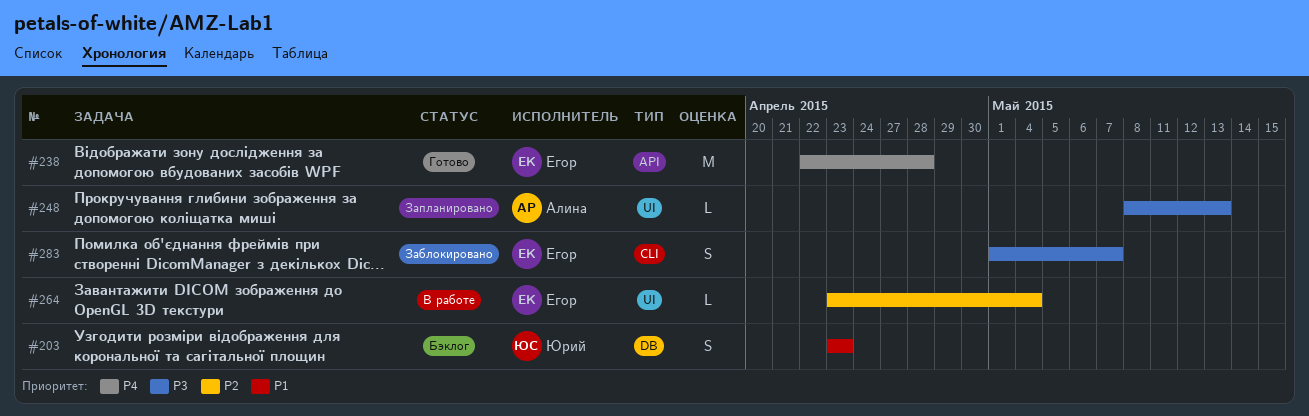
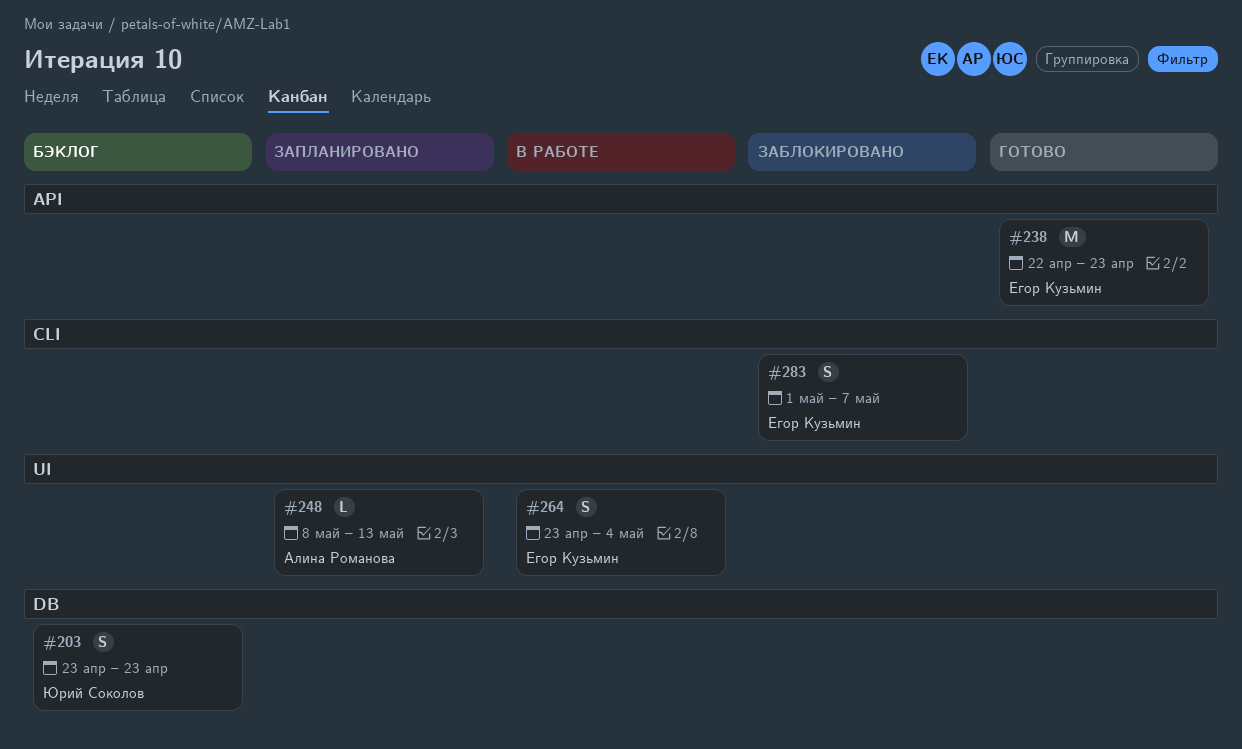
#238, due: Apr 28 -> Apr 23
#264, estimate: L -> S

